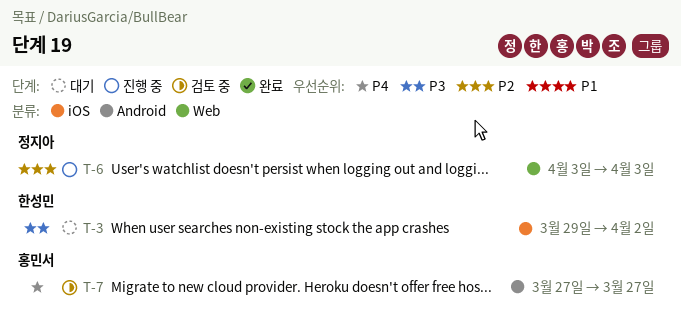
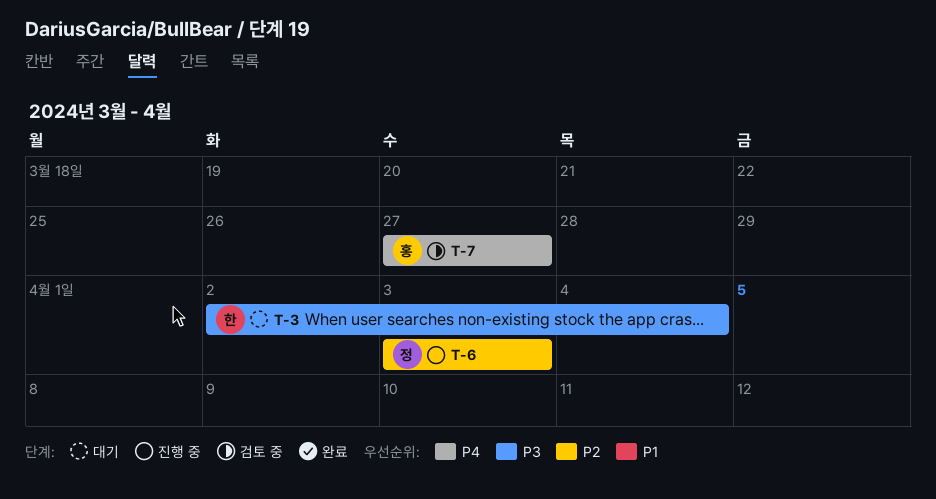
T-3, start: Mar 29 -> Apr 2
T-3, due: Apr 2 -> Apr 4

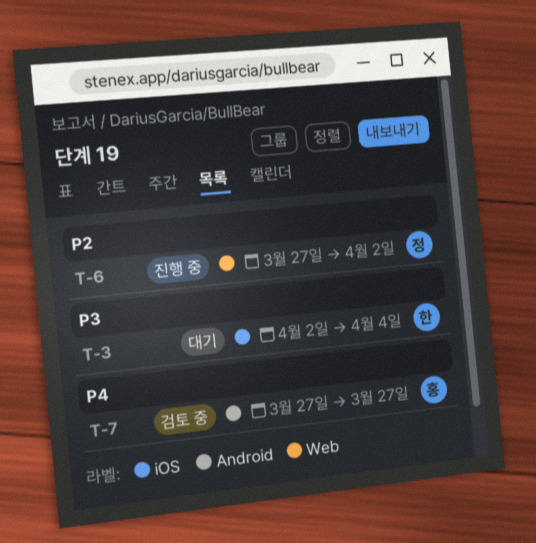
T-6, start: Apr 3 -> Mar 27
T-6, due: Apr 3 -> Apr 2

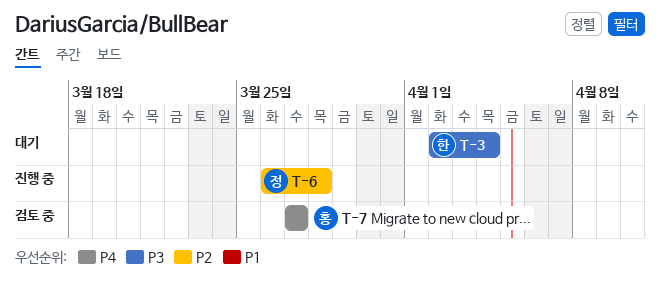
T-6, start: Mar 27 -> Mar 26
T-6, due: Apr 2 -> Mar 28

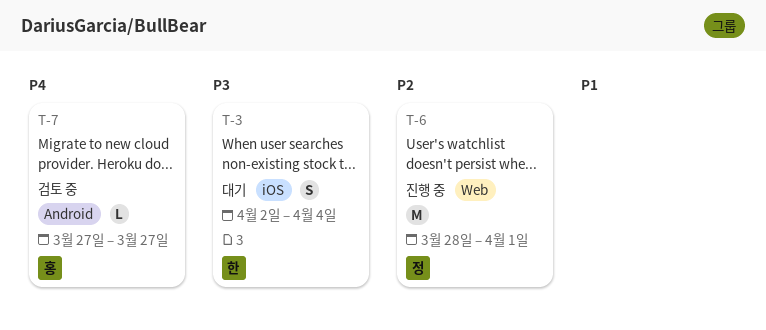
T-6, start: Mar 26 -> Mar 28
T-6, due: Mar 28 -> Apr 1

